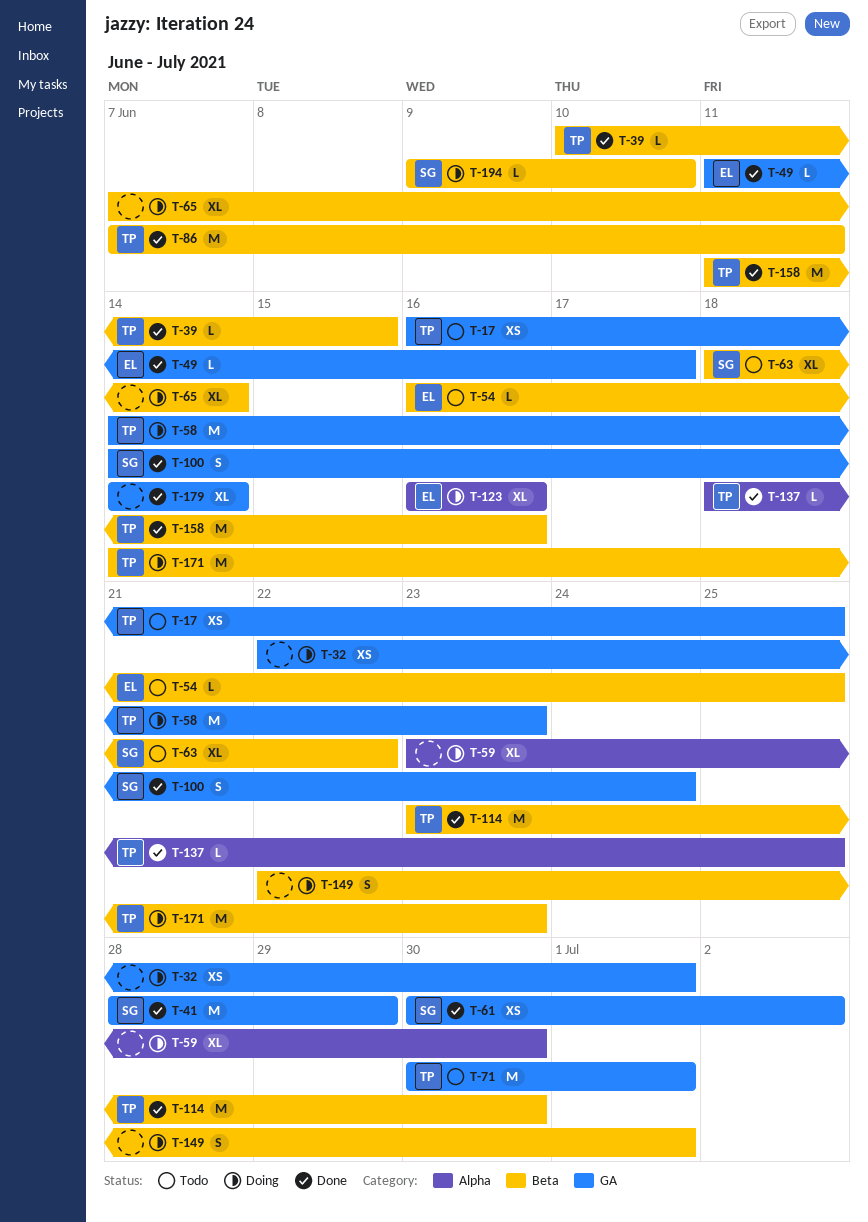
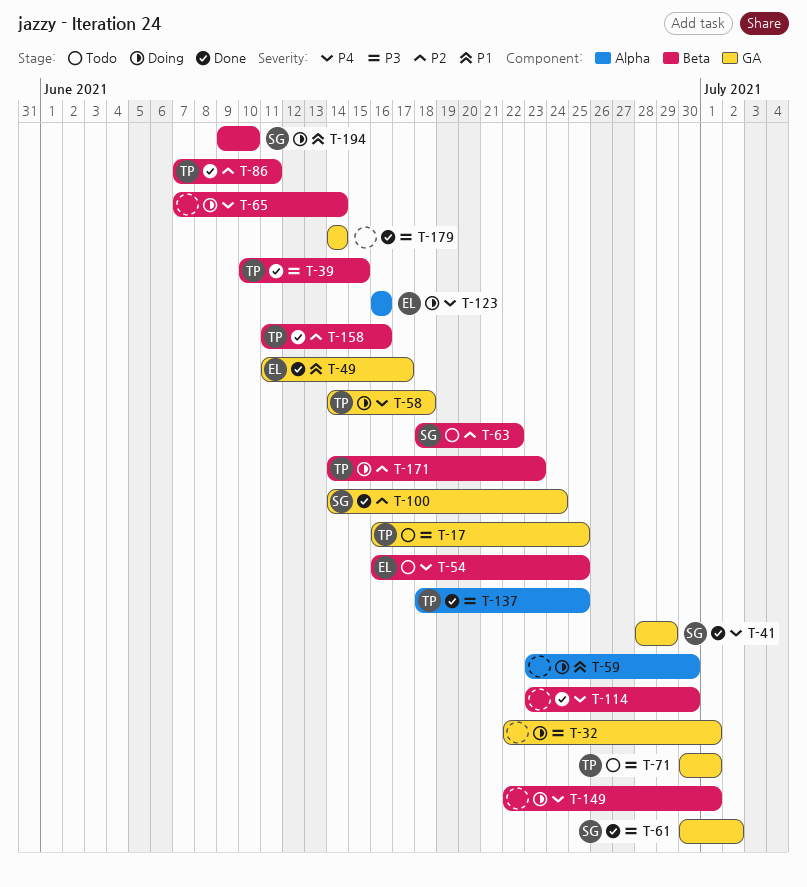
T-58, due: Jun 23 -> Jun 18
T-114, owner: TP -> none

